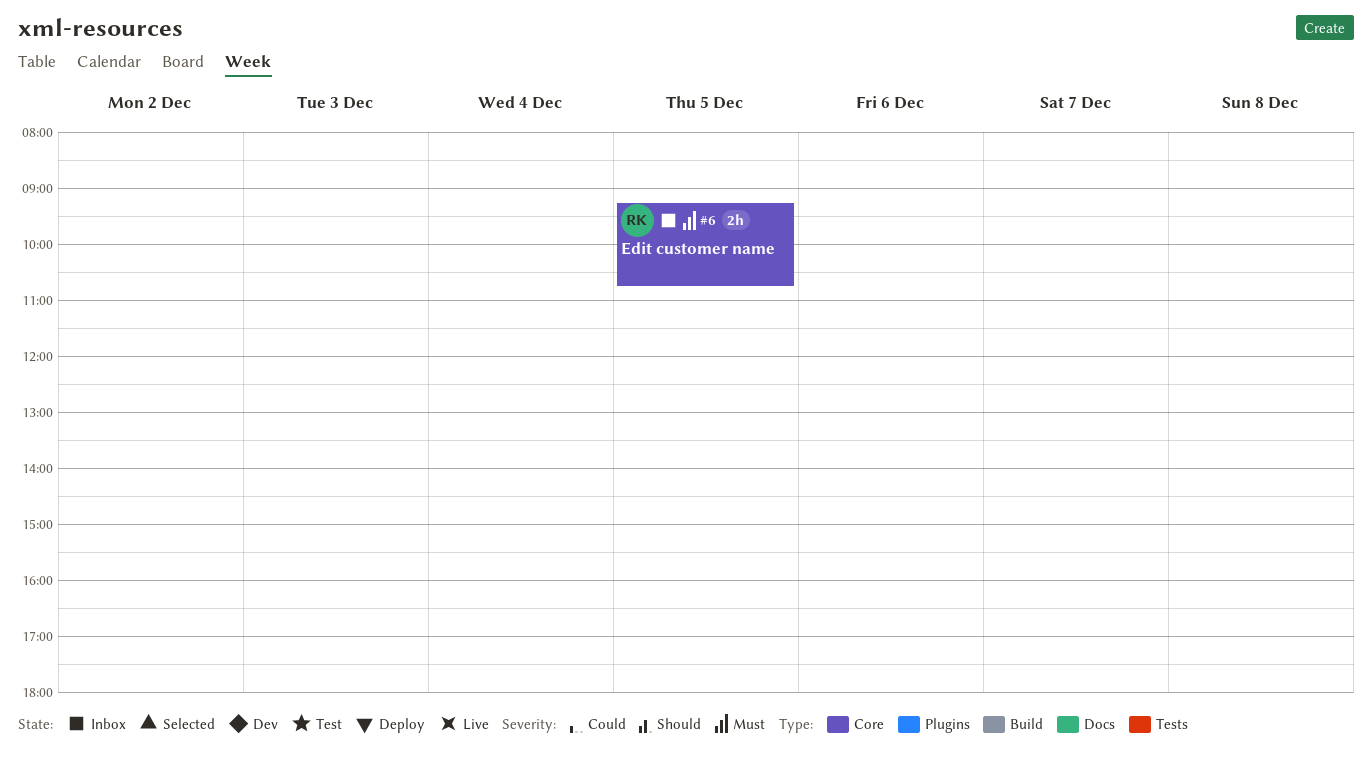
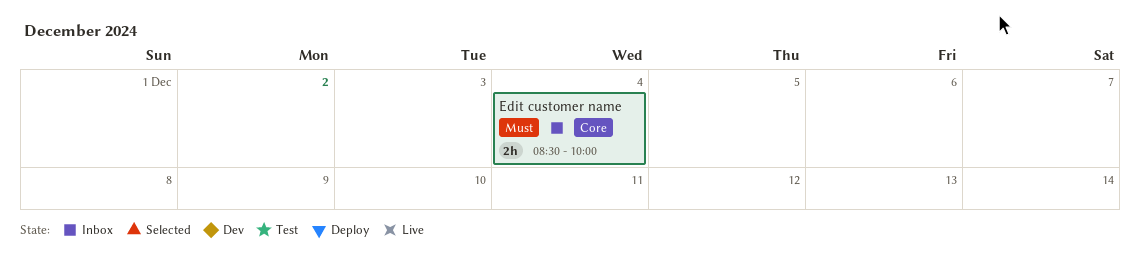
Edit customer name, day: Dec 5 -> Dec 4
Edit customer name, begins: 09:15 -> 08:30
Edit customer name, ends: 10:45 -> 10:00

